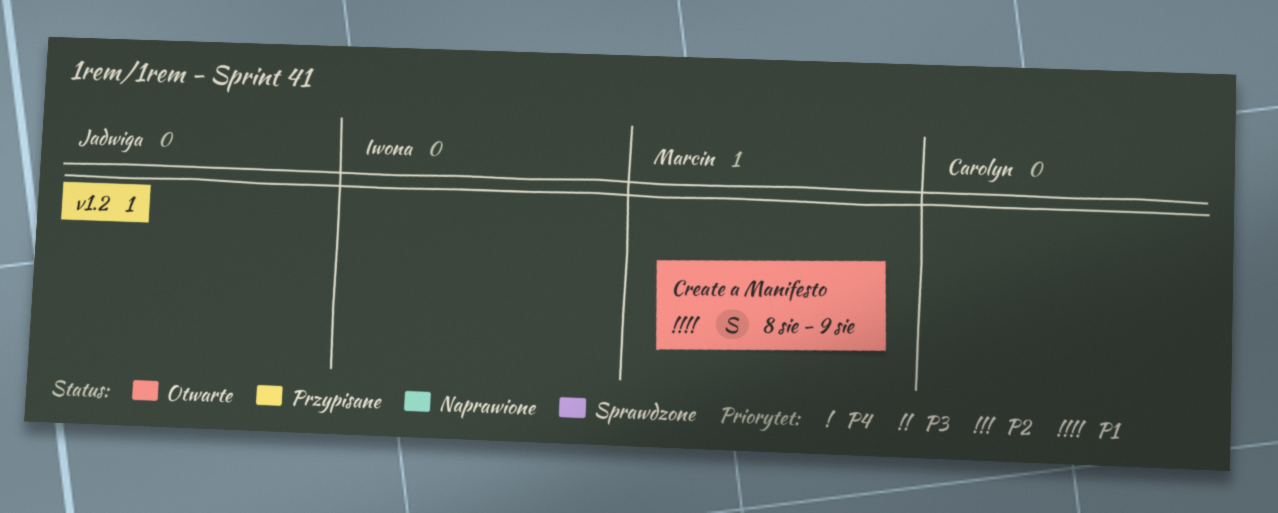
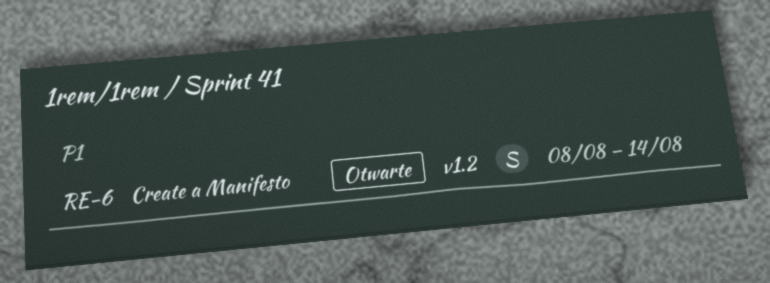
Create a Manifesto, due: Aug 9 -> Aug 14

